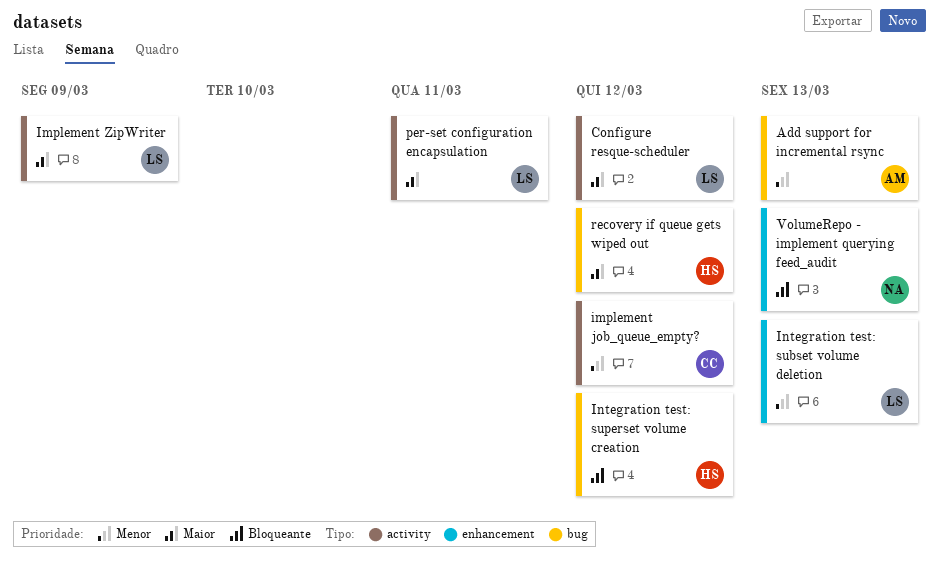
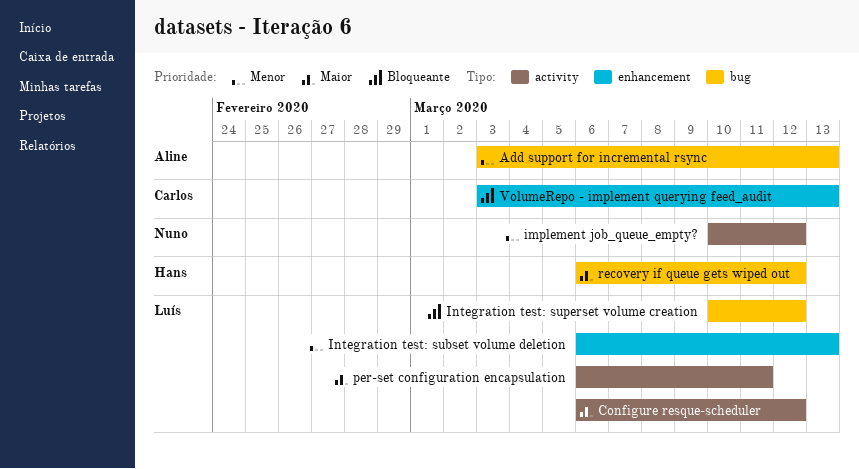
implement job_queue_empty?, owner: Carlos -> Nuno
Implement ZipWriter: present -> none
Integration test: superset volume creation, owner: Hans -> Luís
VolumeRepo - implement querying feed_audit, owner: Nuno -> Carlos

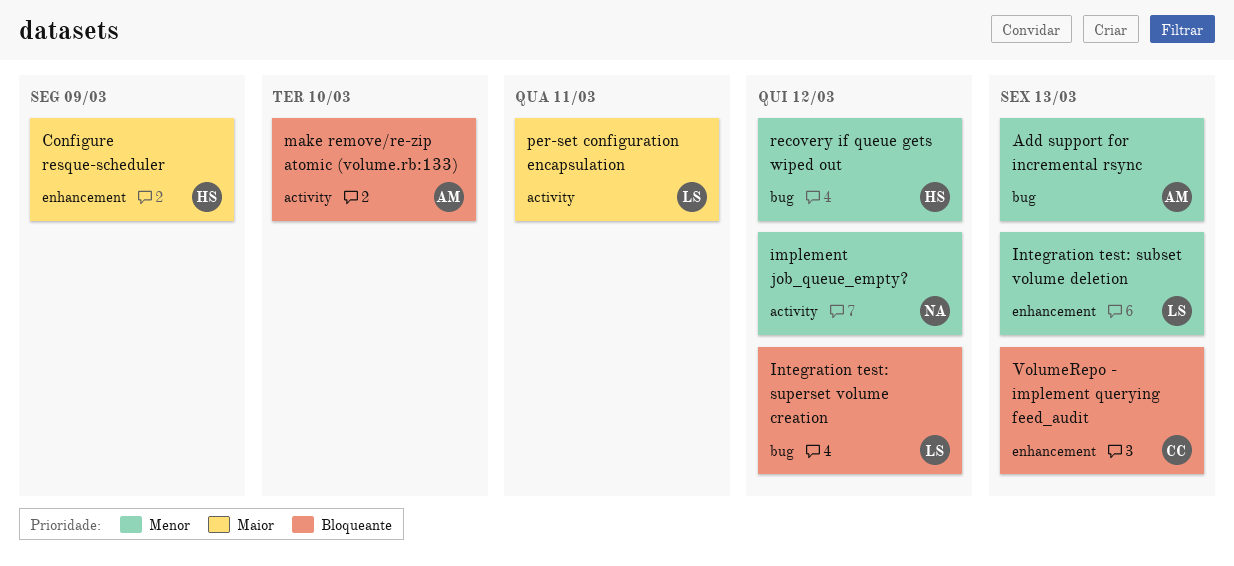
Configure resque-scheduler, owner: Luís -> Hans
Configure resque-scheduler, label: activity -> enhancement
Configure resque-scheduler, due: Mar 12 -> Mar 9
make remove/re-zip atomic (volume.rb:133): none -> present
recovery if queue gets wiped out, priority: Maior -> Menor

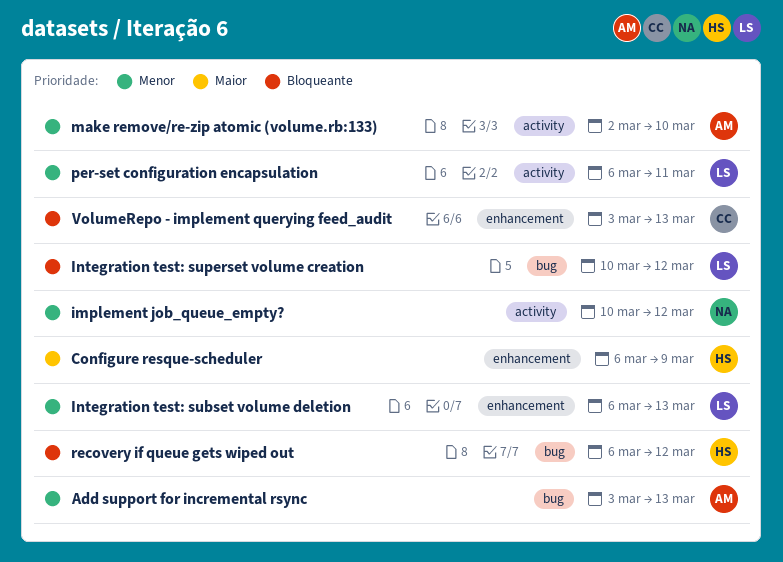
make remove/re-zip atomic (volume.rb:133), priority: Bloqueante -> Menor
per-set configuration encapsulation, priority: Maior -> Menor
recovery if queue gets wiped out, priority: Menor -> Bloqueante

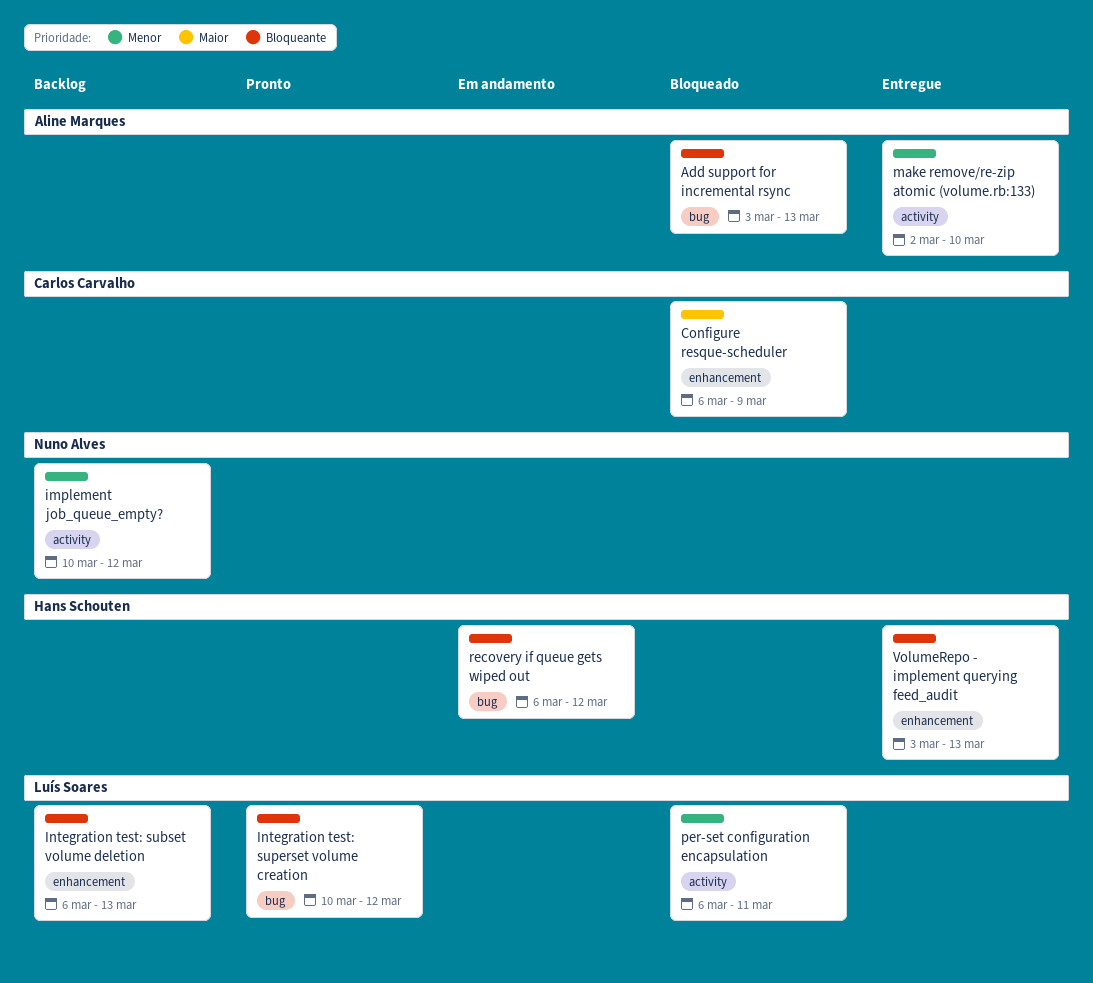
Add support for incremental rsync, priority: Menor -> Bloqueante
Configure resque-scheduler, owner: Hans Schouten -> Carlos Carvalho
Integration test: subset volume deletion, priority: Menor -> Bloqueante
VolumeRepo - implement querying feed_audit, owner: Carlos Carvalho -> Hans Schouten

